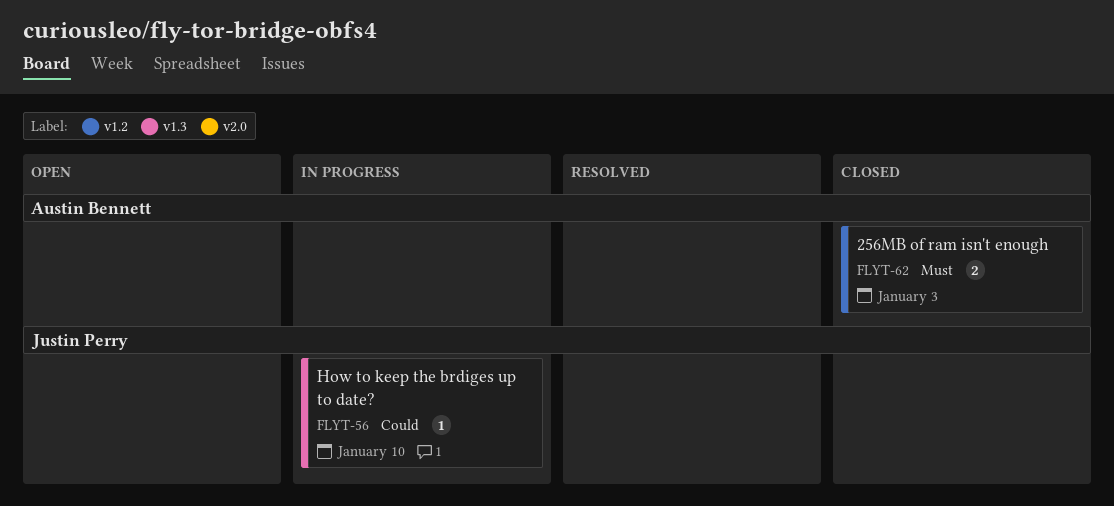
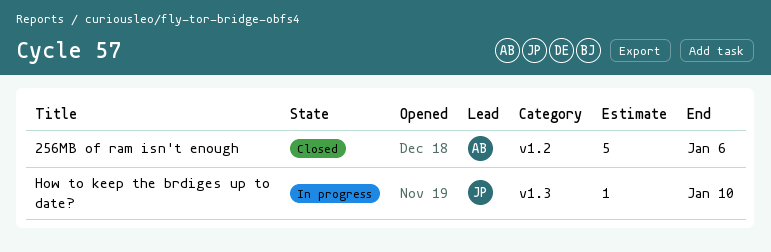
256MB of ram isn't enough, estimate: 2 -> 5
256MB of ram isn't enough, due: Jan 3 -> Jan 6

